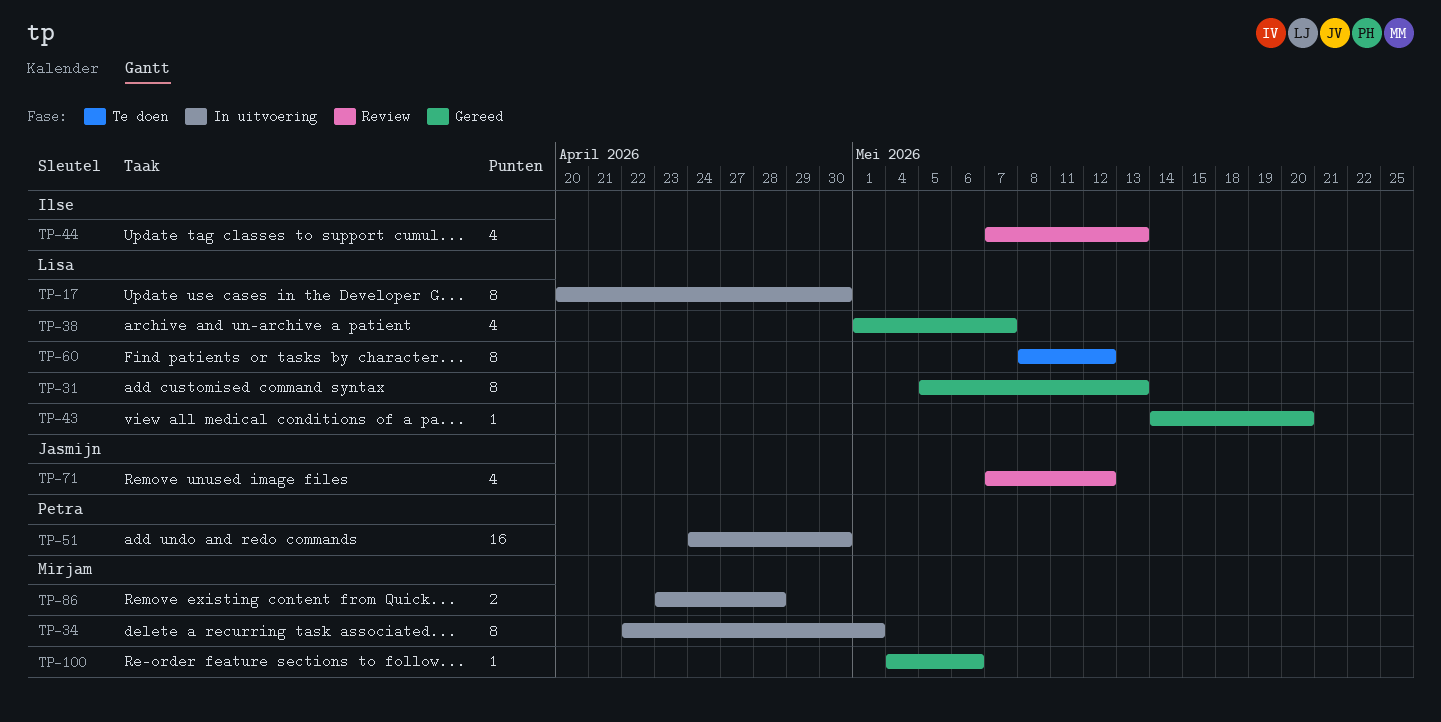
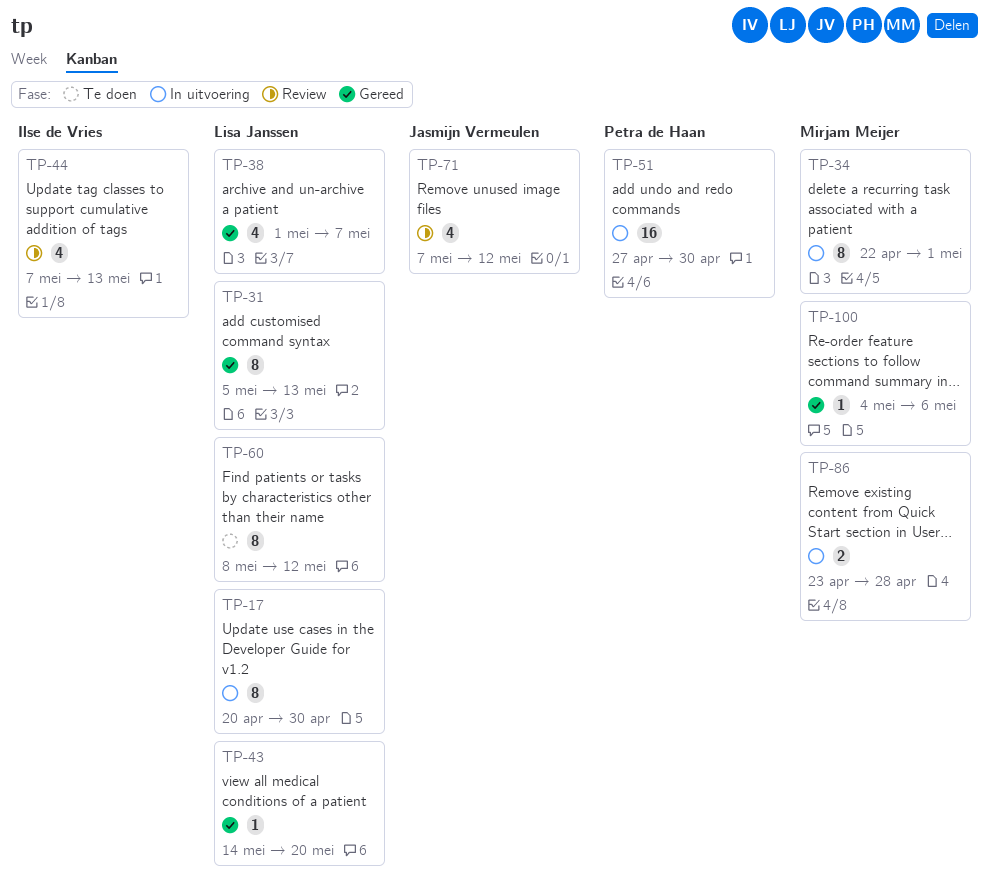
TP-51, start: Apr 24 -> Apr 27

